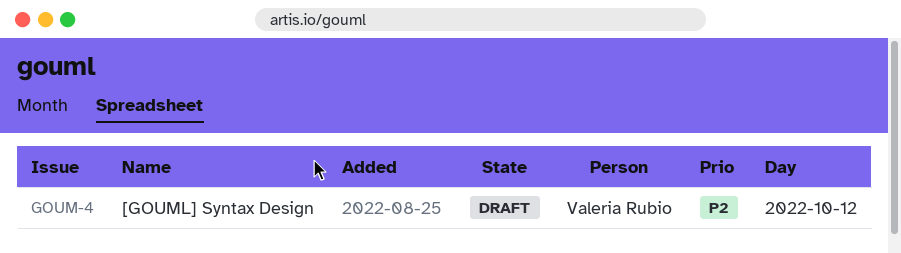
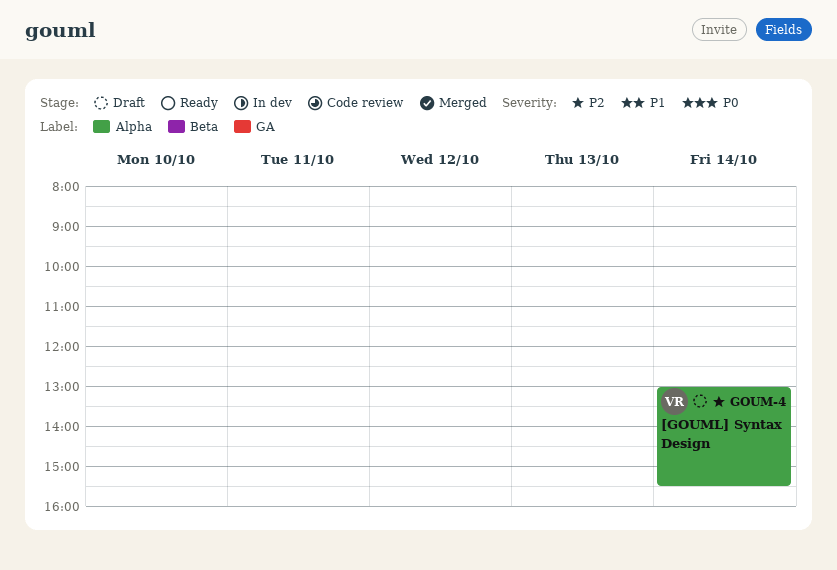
GOUM-4, day: Oct 12 -> Oct 14

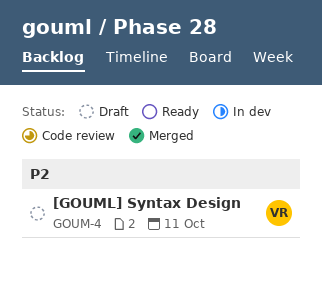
GOUM-4, day: Oct 14 -> Oct 11

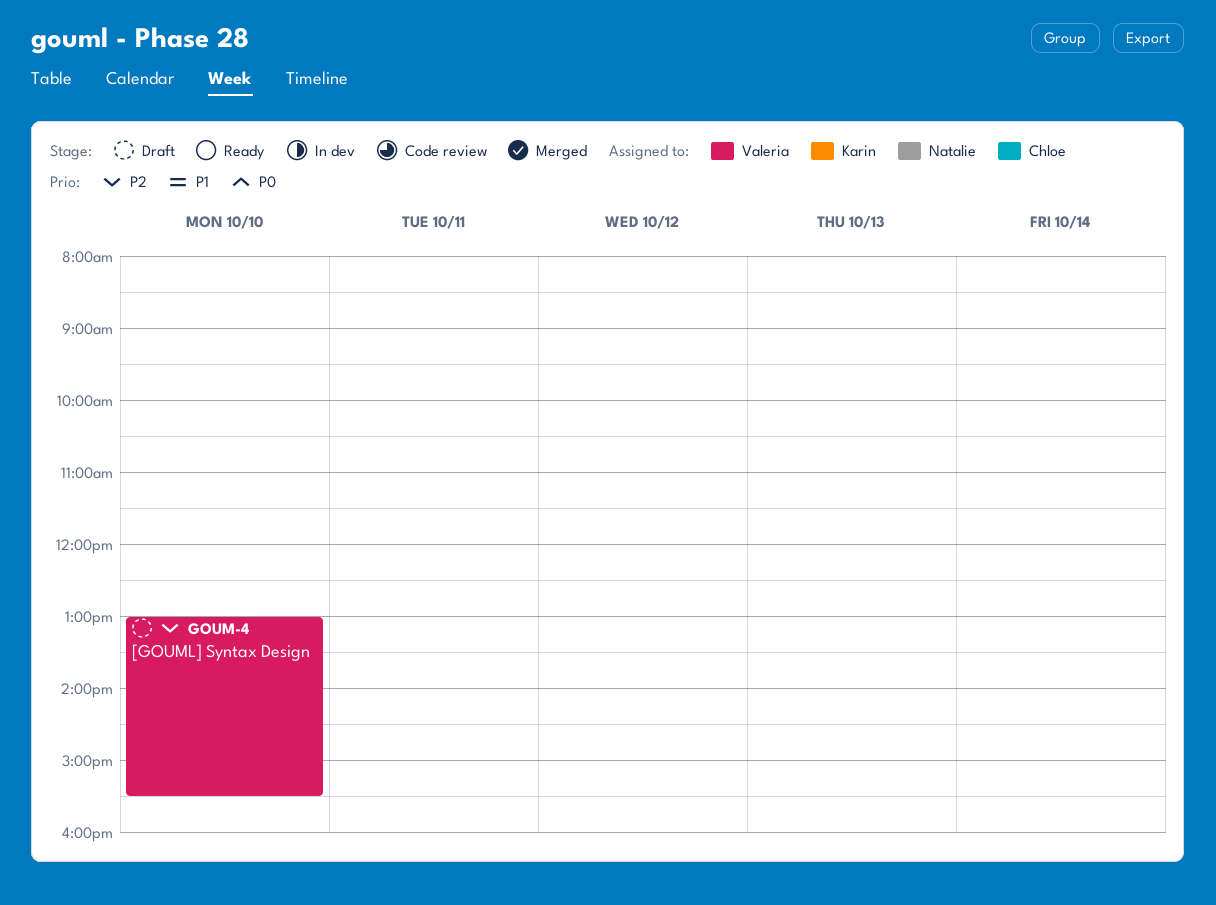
GOUM-4, day: Oct 11 -> Oct 10

